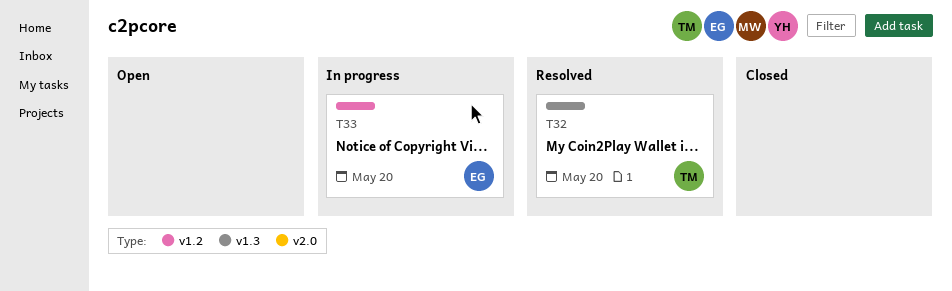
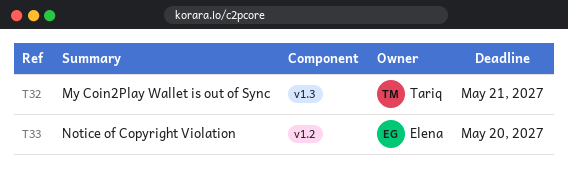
T32, due: May 20 -> May 21

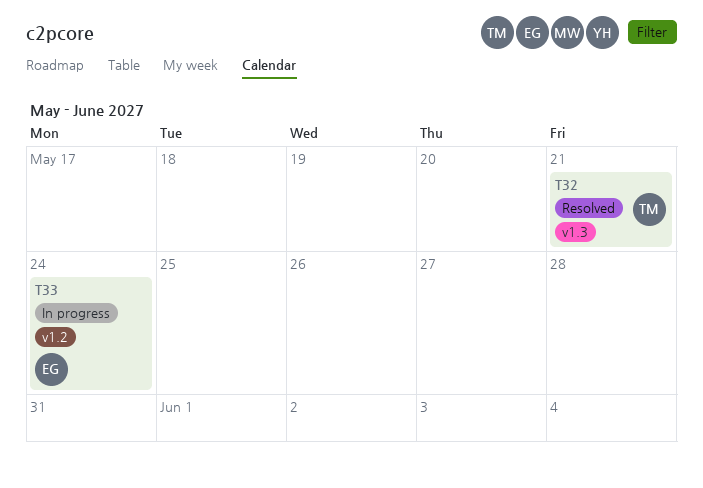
T33, due: May 20 -> May 24

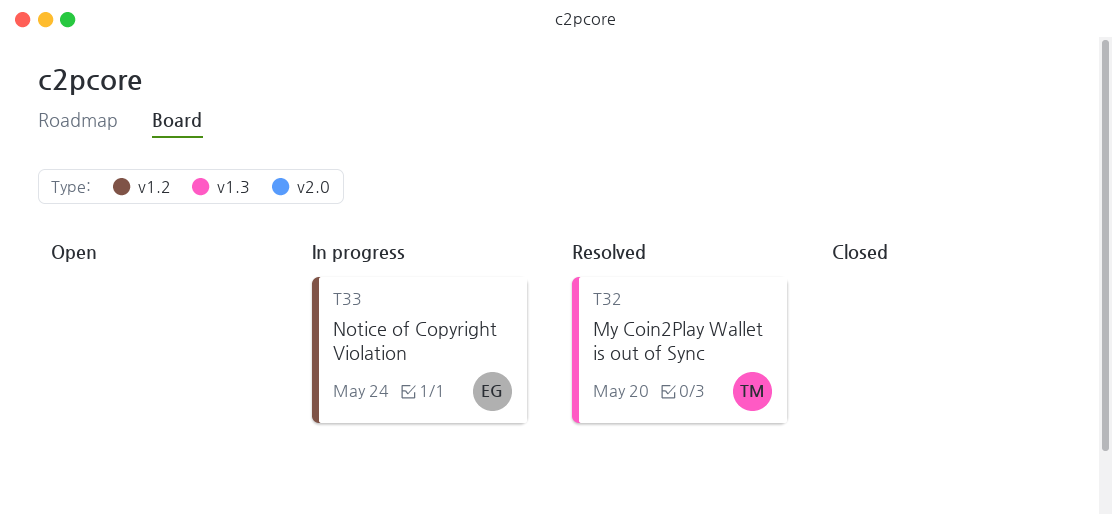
T32, due: May 21 -> May 20

